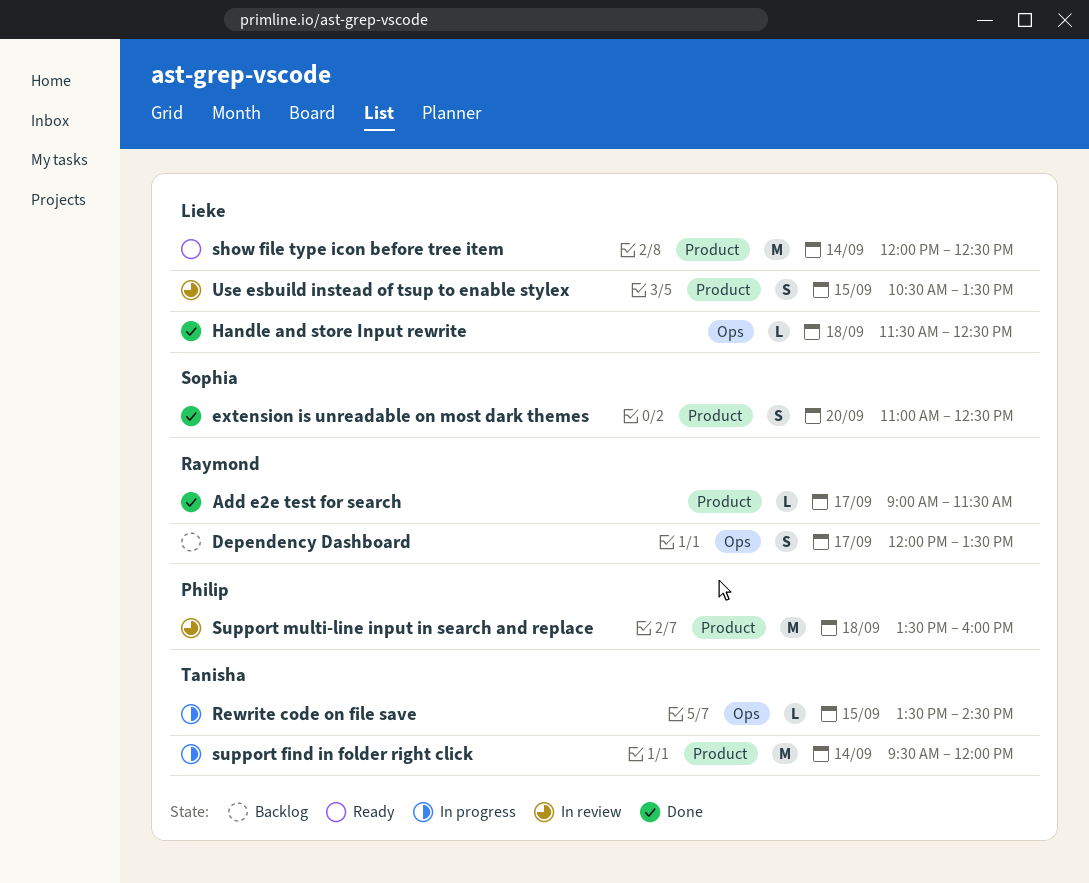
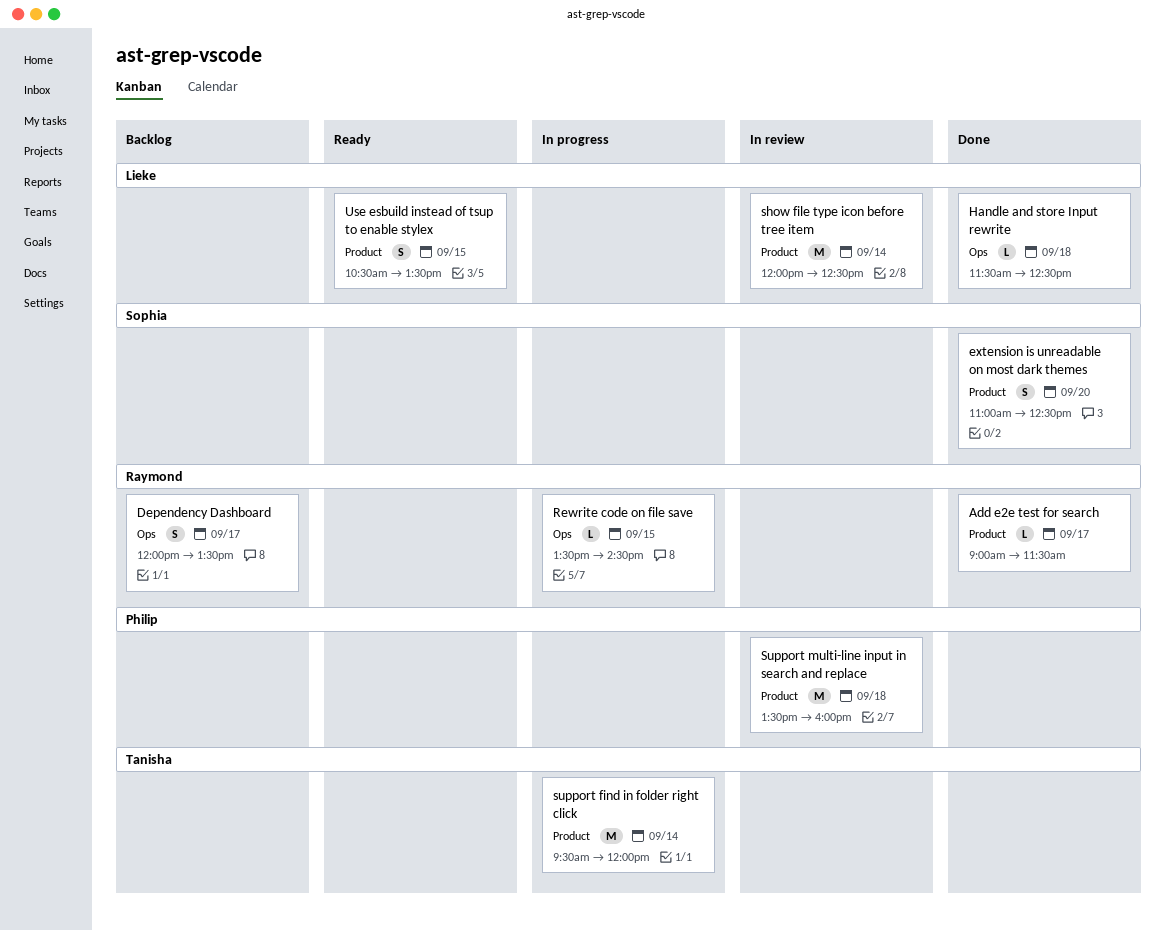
Rewrite code on file save, owner: Tanisha -> Raymond
show file type icon before tree item, status: Ready -> In review
Use esbuild instead of tsup to enable stylex, status: In review -> Ready

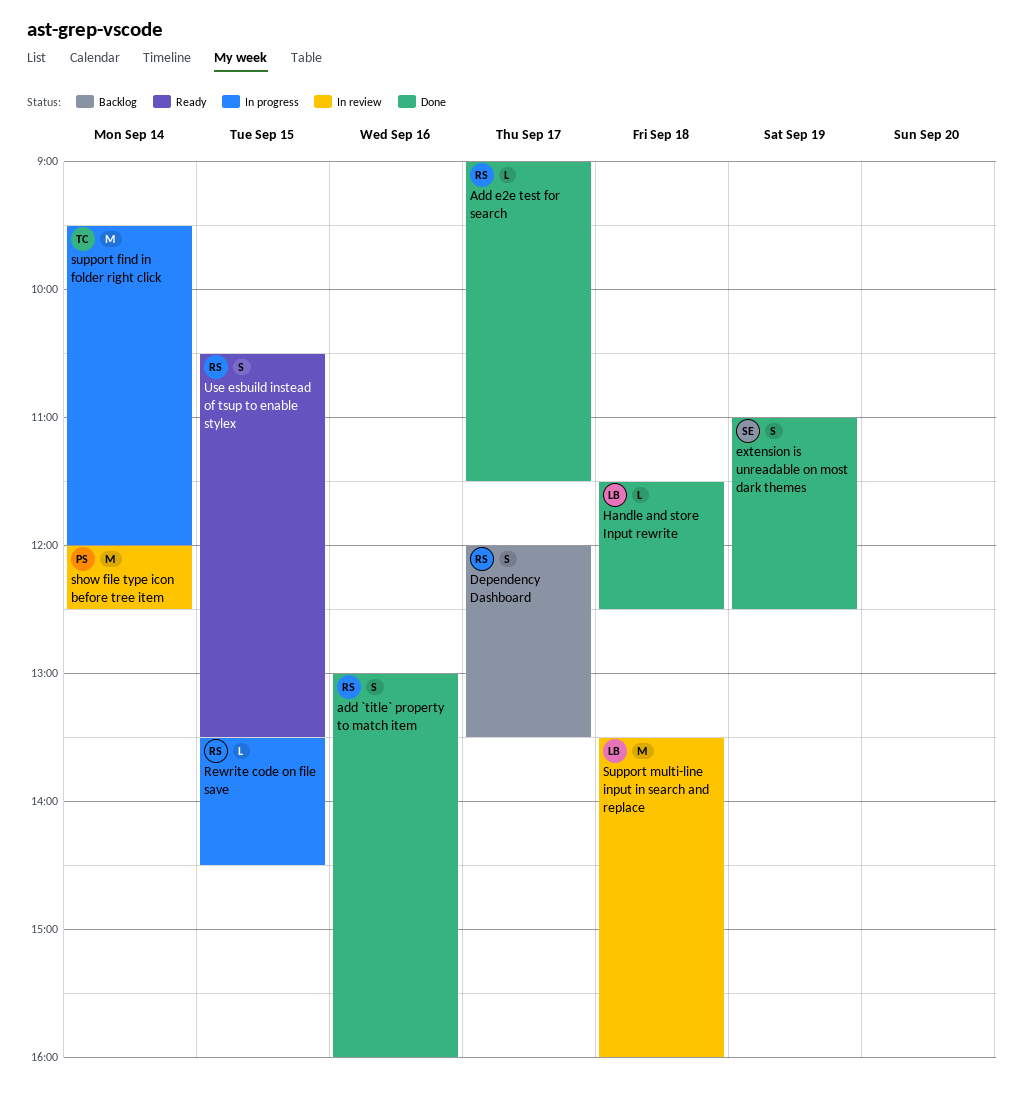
add `title` property to match item: none -> present
extension is unreadable on most dark themes, day: Sep 20 -> Sep 19
show file type icon before tree item, owner: Lieke -> Philip
Support multi-line input in search and replace, owner: Philip -> Lieke
Use esbuild instead of tsup to enable stylex, owner: Lieke -> Raymond

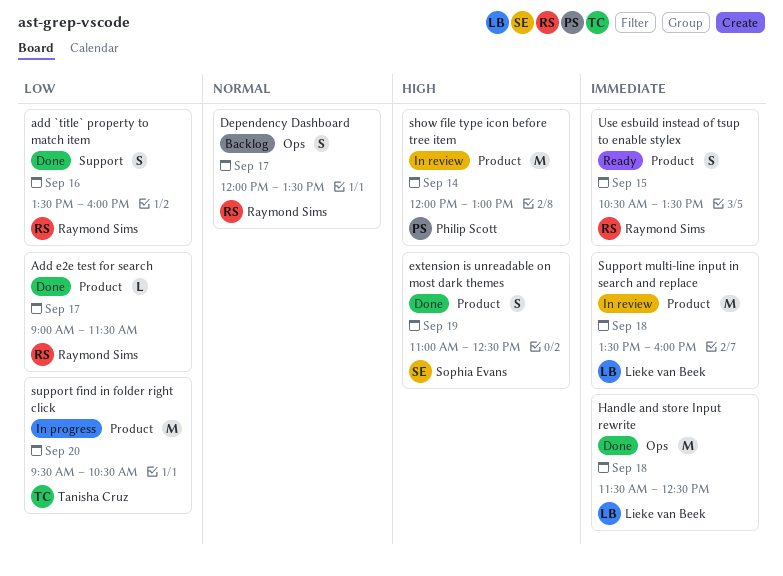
add `title` property to match item, begins: 13:00 -> 13:30
Handle and store Input rewrite, estimate: L -> M
Rewrite code on file save: present -> none
show file type icon before tree item, ends: 12:30 -> 13:00
support find in folder right click, day: Sep 14 -> Sep 20
support find in folder right click, ends: 12:00 -> 10:30

